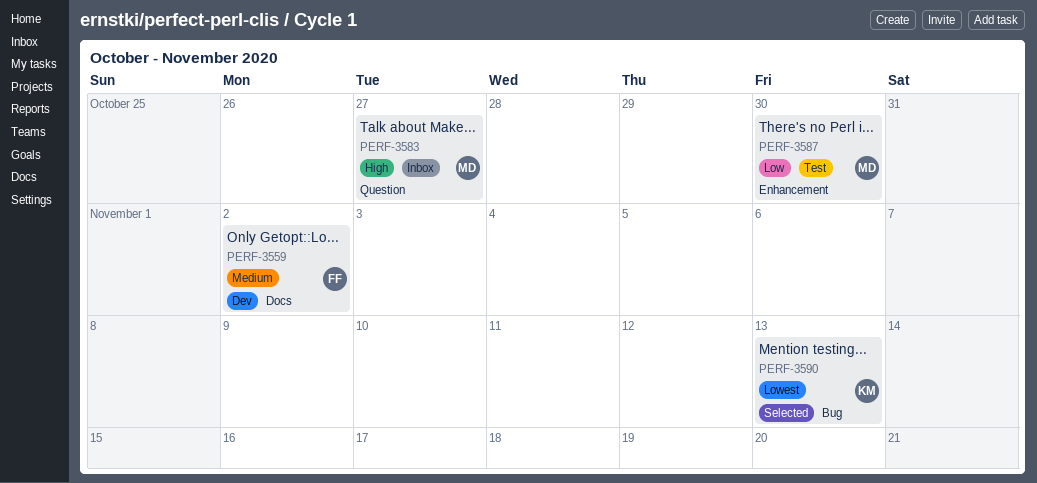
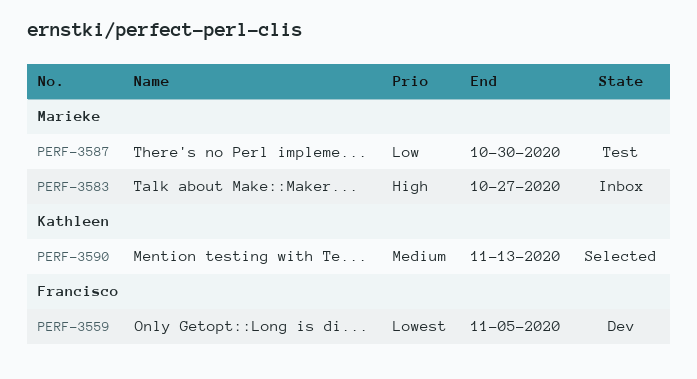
PERF-3559, priority: Medium -> Lowest
PERF-3559, due: Nov 2 -> Nov 5
PERF-3590, priority: Lowest -> Medium

